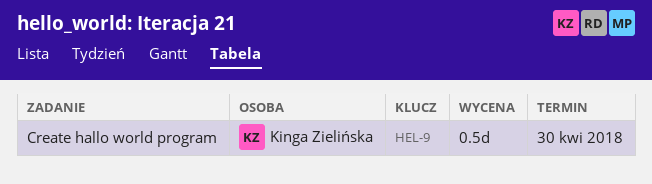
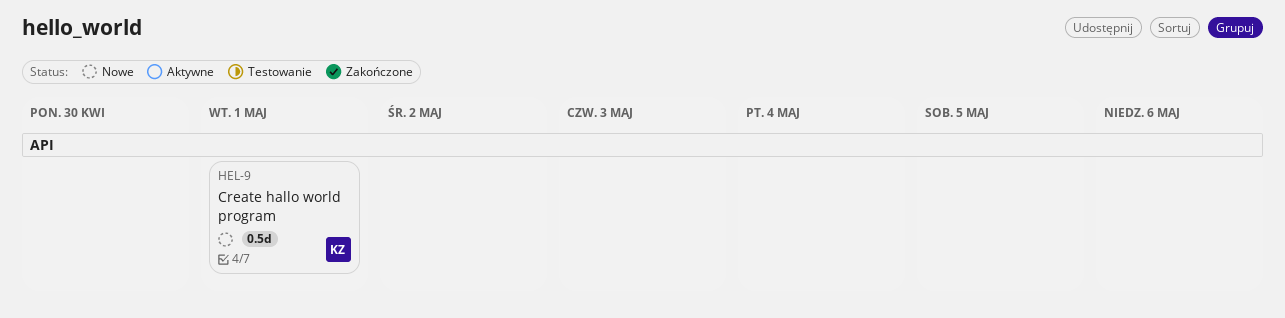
HEL-9, due: Apr 30 -> May 1

